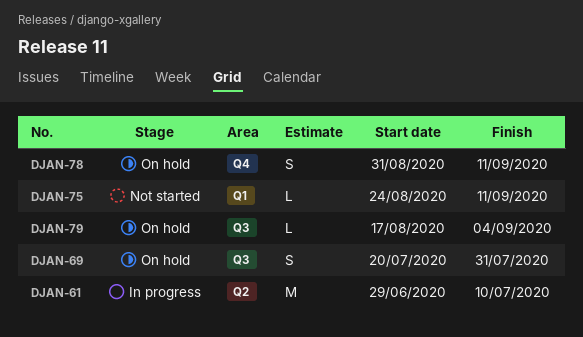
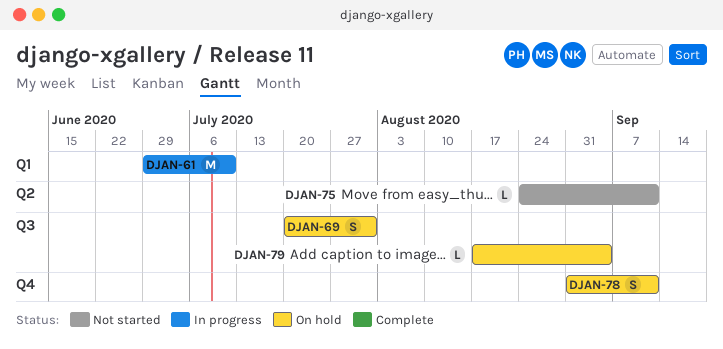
DJAN-61, label: Q2 -> Q1
DJAN-75, label: Q1 -> Q2

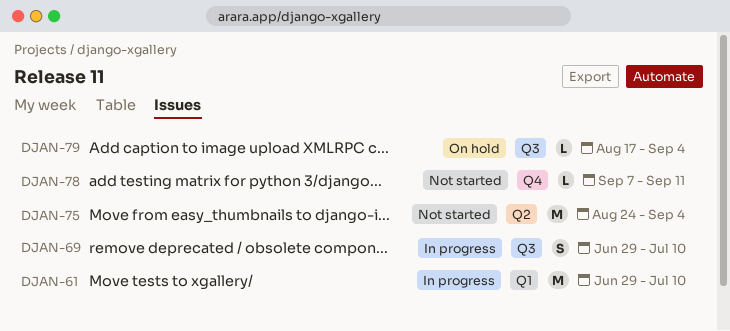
DJAN-69, status: On hold -> In progress
DJAN-69, start: Jul 20 -> Jun 29
DJAN-69, due: Jul 31 -> Jul 10
DJAN-75, estimate: L -> M
DJAN-75, due: Sep 11 -> Sep 4
DJAN-78, status: On hold -> Not started
DJAN-78, estimate: S -> L
DJAN-78, start: Aug 31 -> Sep 7

